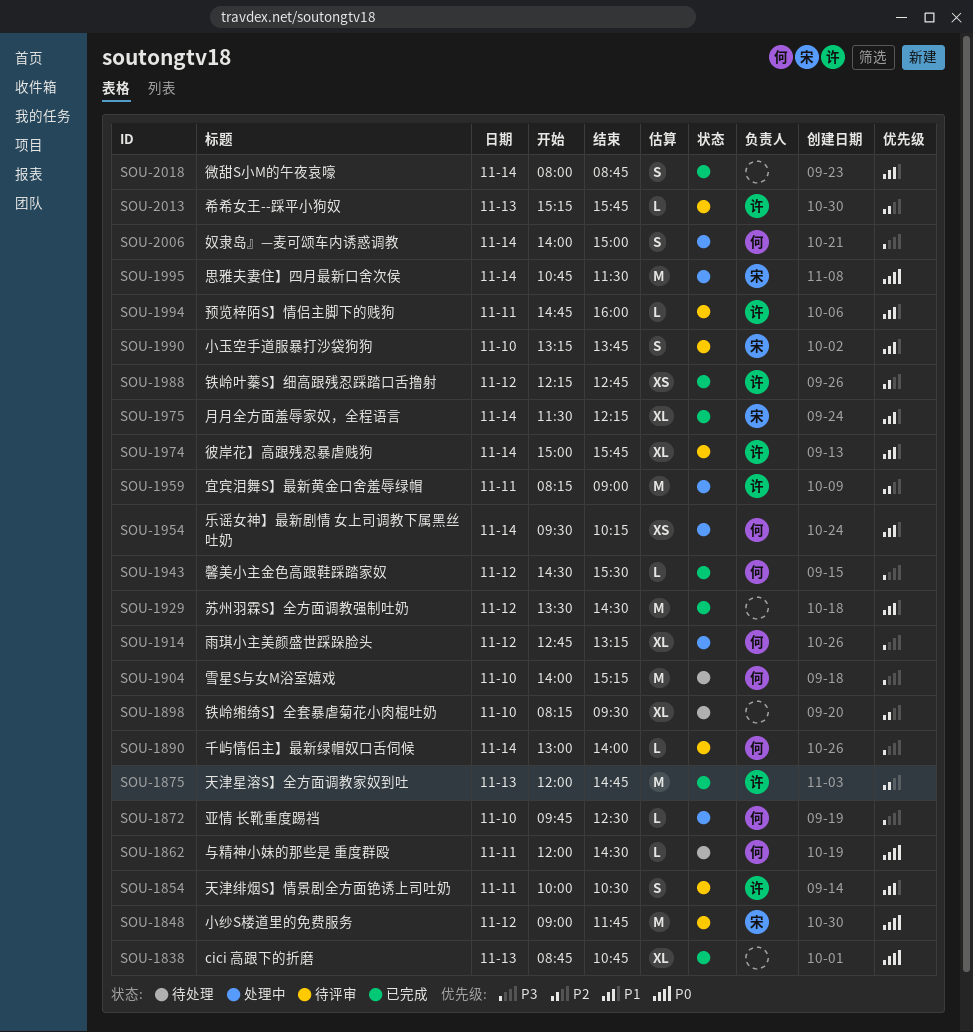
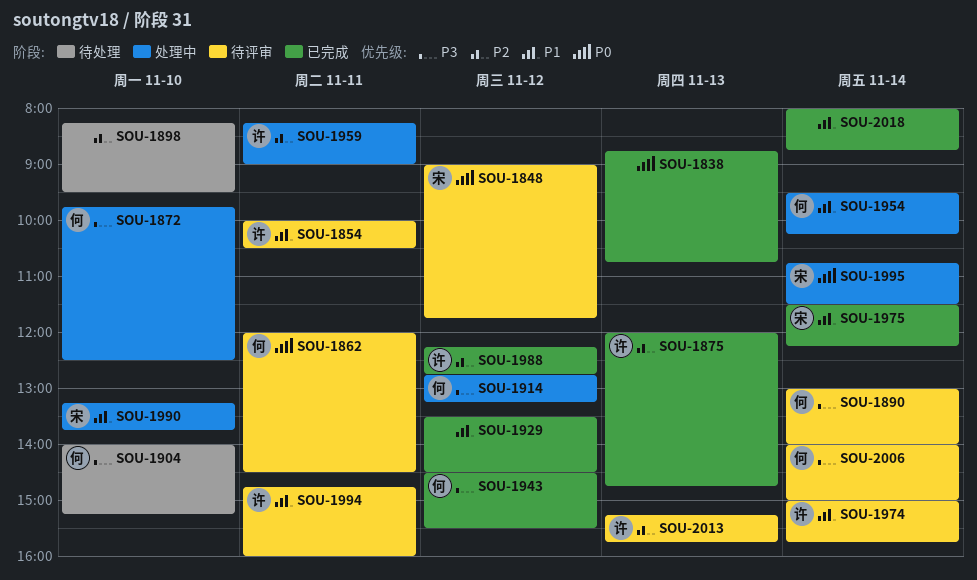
SOU-1862, status: 待处理 -> 待评审
SOU-1990, status: 待评审 -> 处理中
SOU-2006, status: 处理中 -> 待评审

